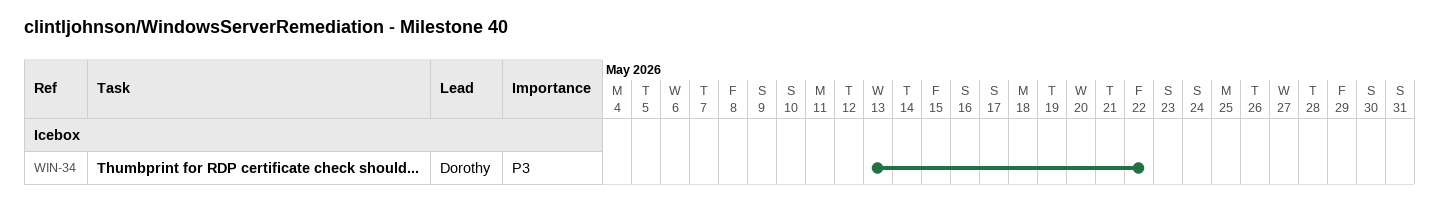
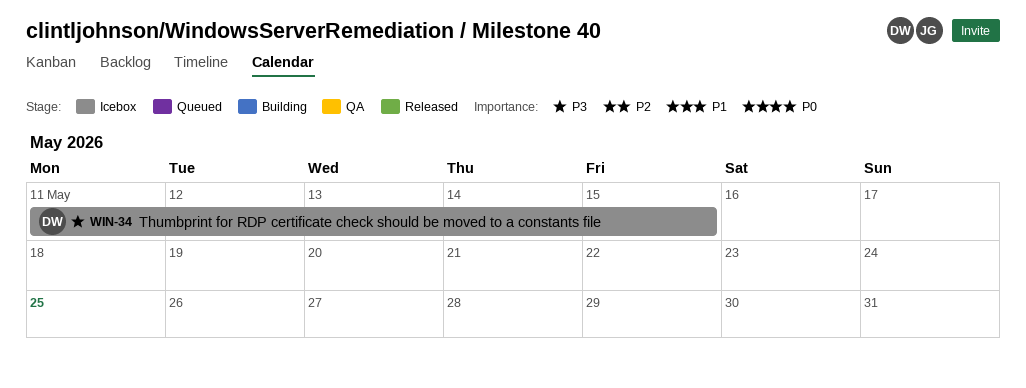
WIN-34, start: May 13 -> May 11
WIN-34, due: May 22 -> May 15

